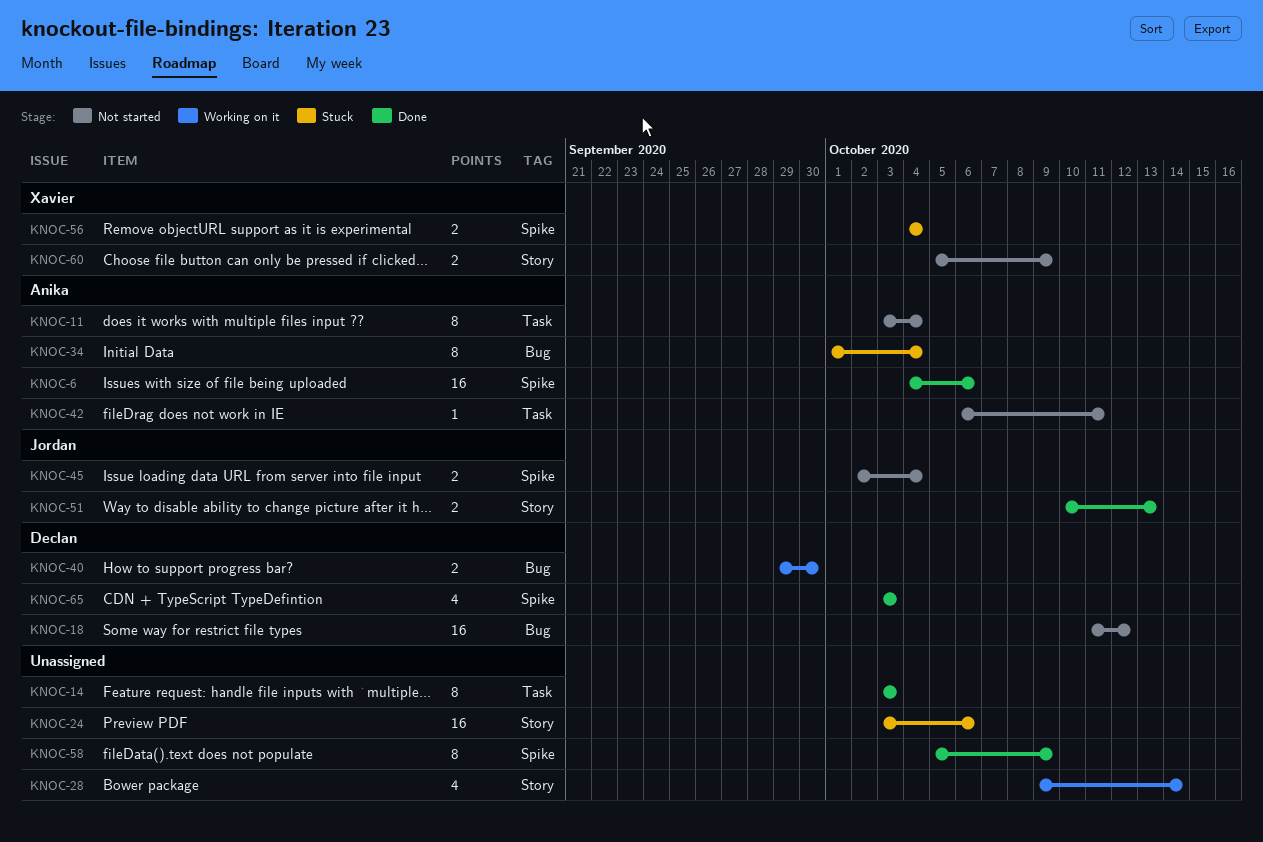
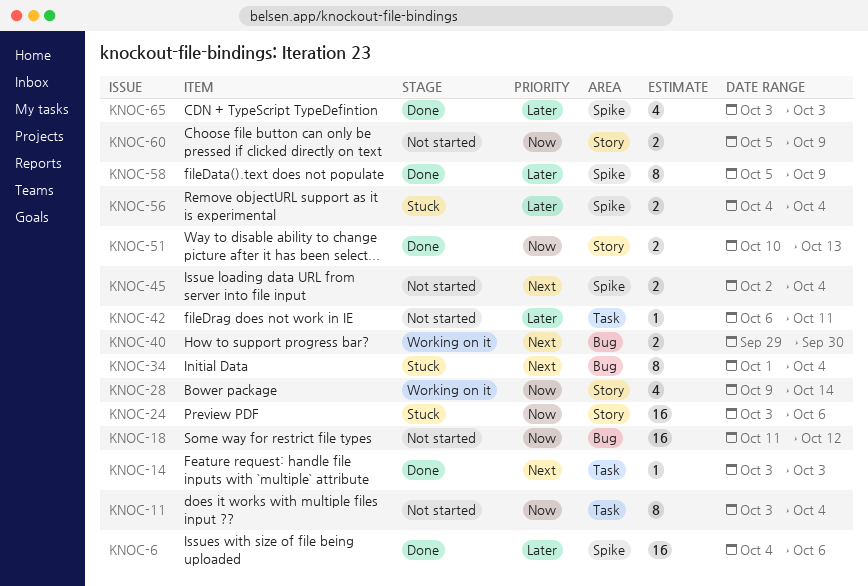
KNOC-14, estimate: 8 -> 1

